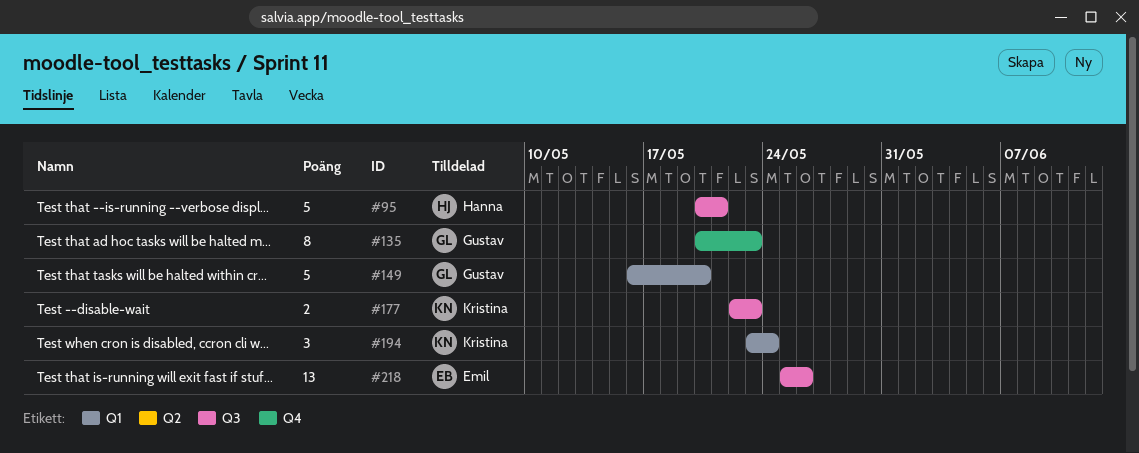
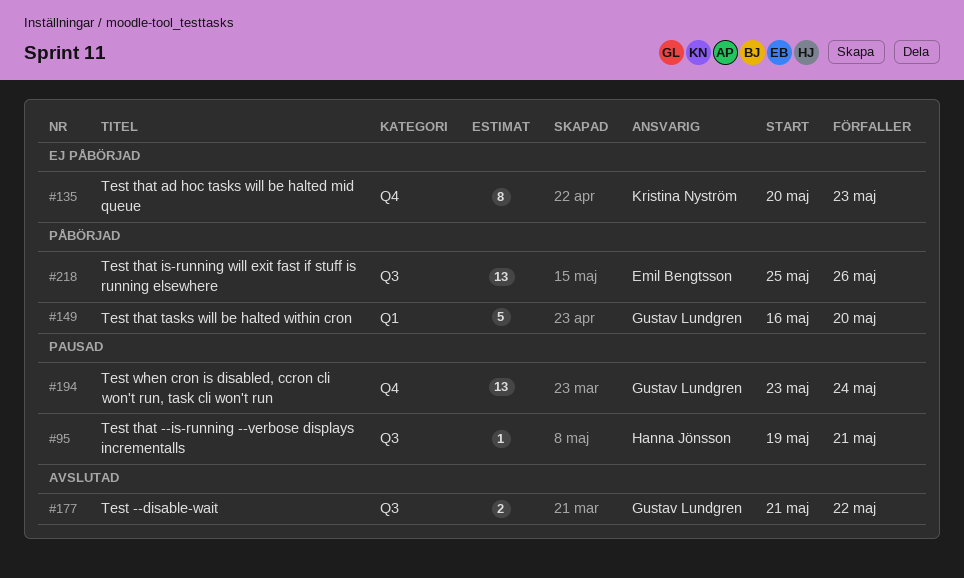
#95, estimate: 5 -> 1
#95, start: May 20 -> May 19
#135, owner: Gustav Lundgren -> Kristina Nyström
#177, owner: Kristina Nyström -> Gustav Lundgren
#177, start: May 22 -> May 21
#177, due: May 23 -> May 22
#194, owner: Kristina Nyström -> Gustav Lundgren
#194, label: Q1 -> Q4
#194, estimate: 3 -> 13

